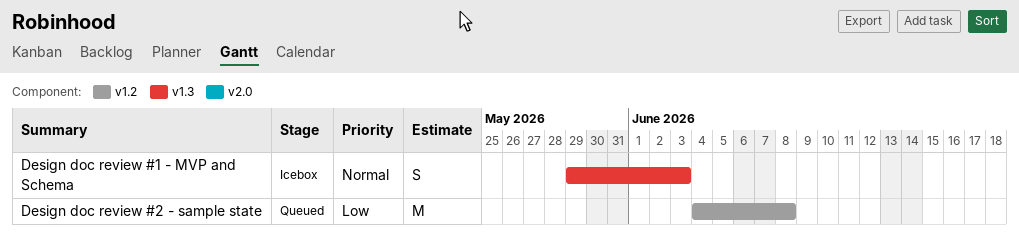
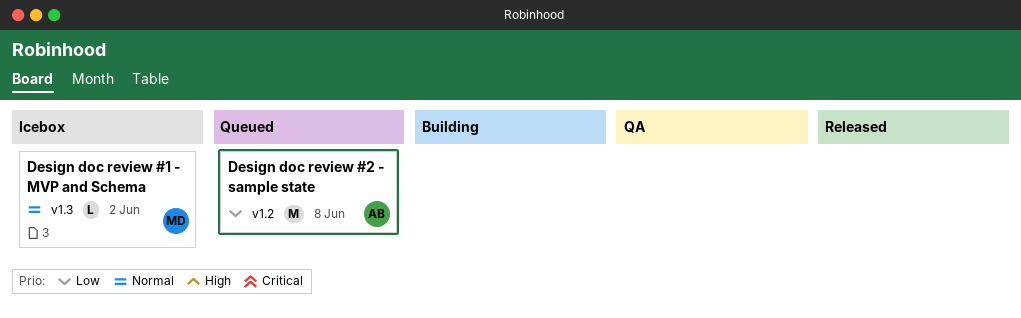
Design doc review #1 - MVP and Schema, estimate: S -> L
Design doc review #1 - MVP and Schema, due: Jun 3 -> Jun 2

